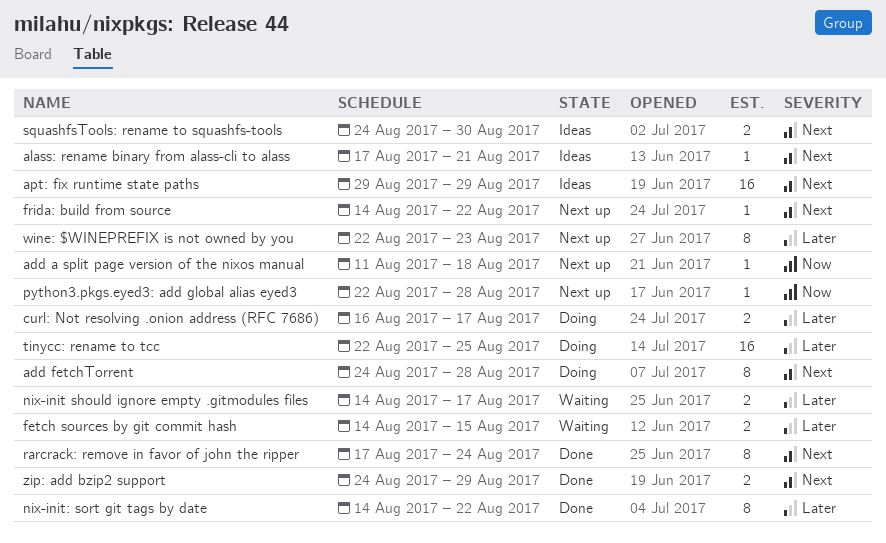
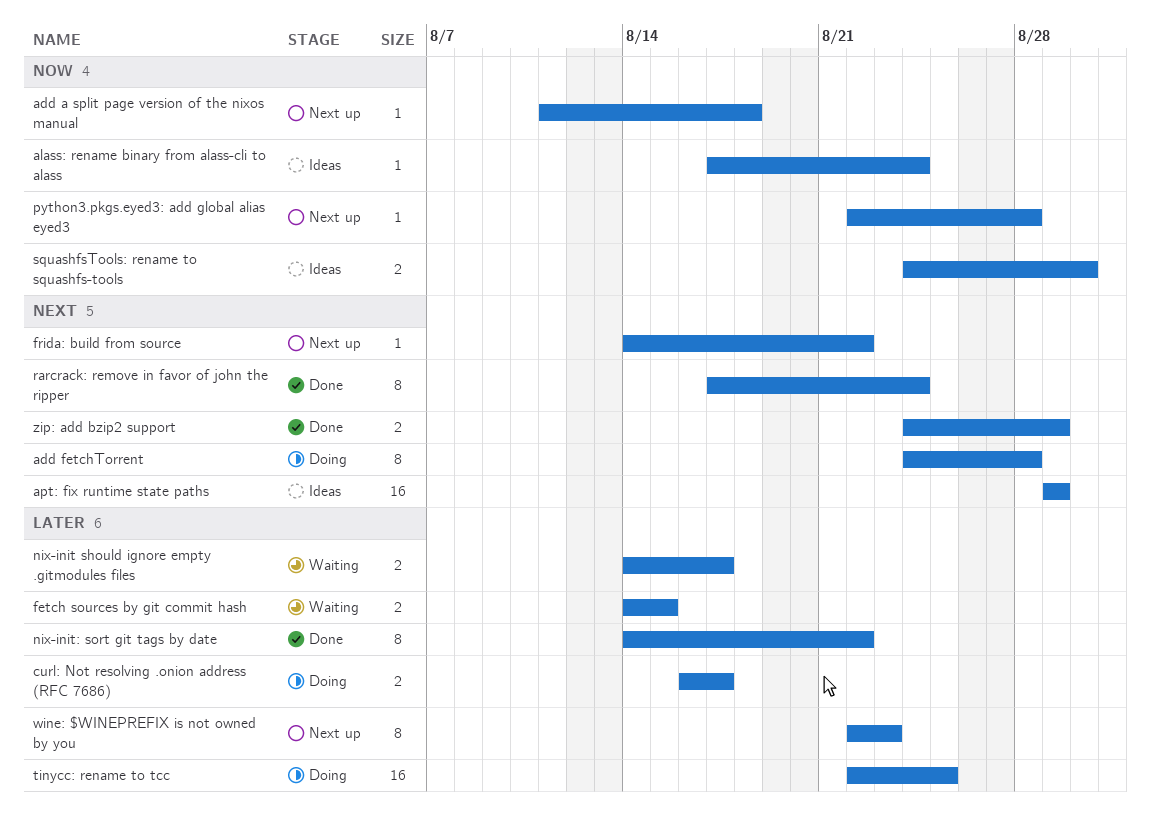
alass: rename binary from alass-cli to alass, priority: Next -> Now
alass: rename binary from alass-cli to alass, due: Aug 21 -> Aug 24
squashfsTools: rename to squashfs-tools, priority: Next -> Now

